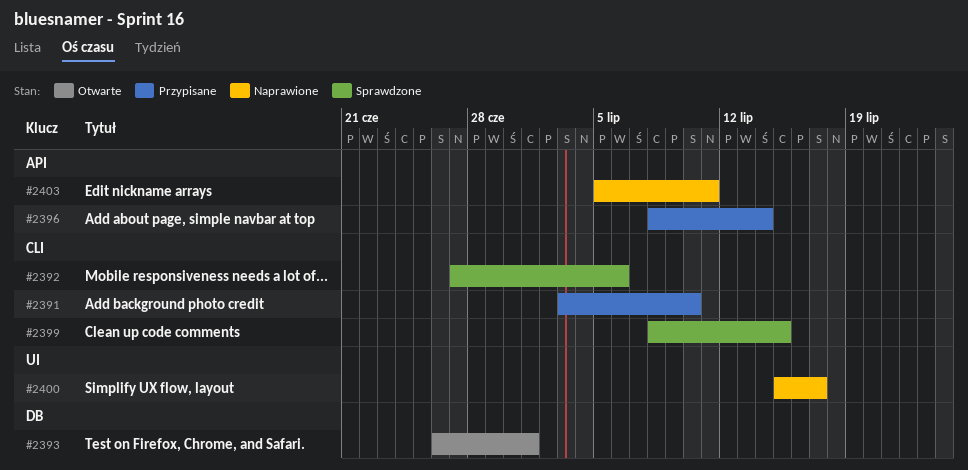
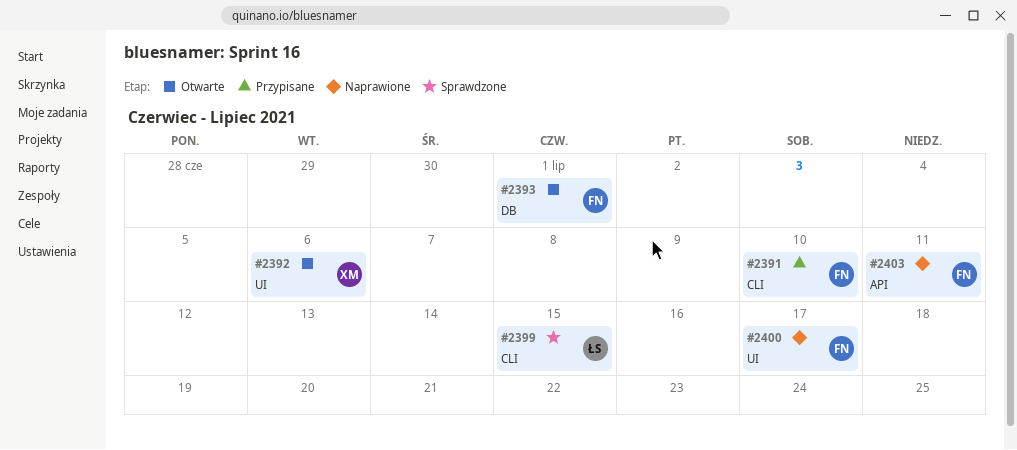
#2392, status: Sprawdzone -> Otwarte
#2392, label: CLI -> UI
#2396: present -> none

